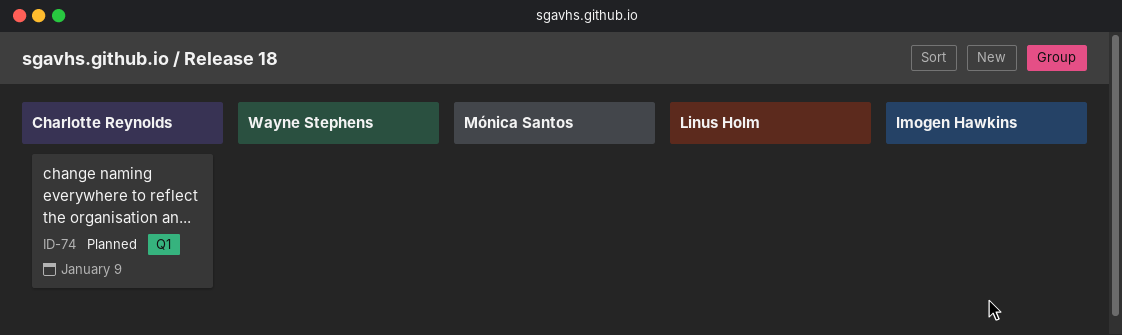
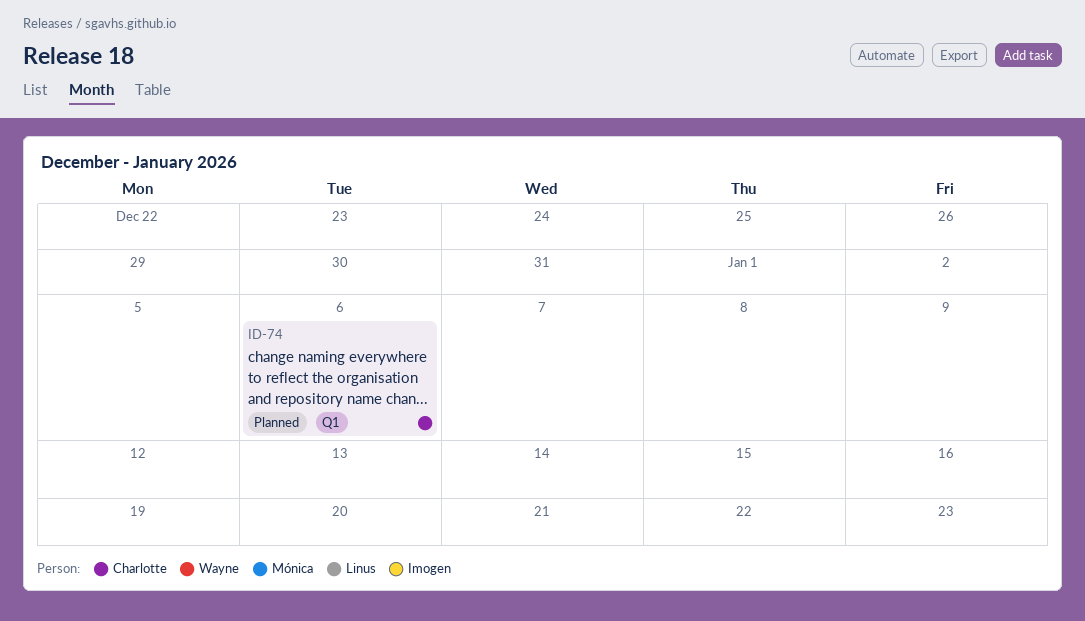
ID-74, due: Jan 9 -> Jan 6

